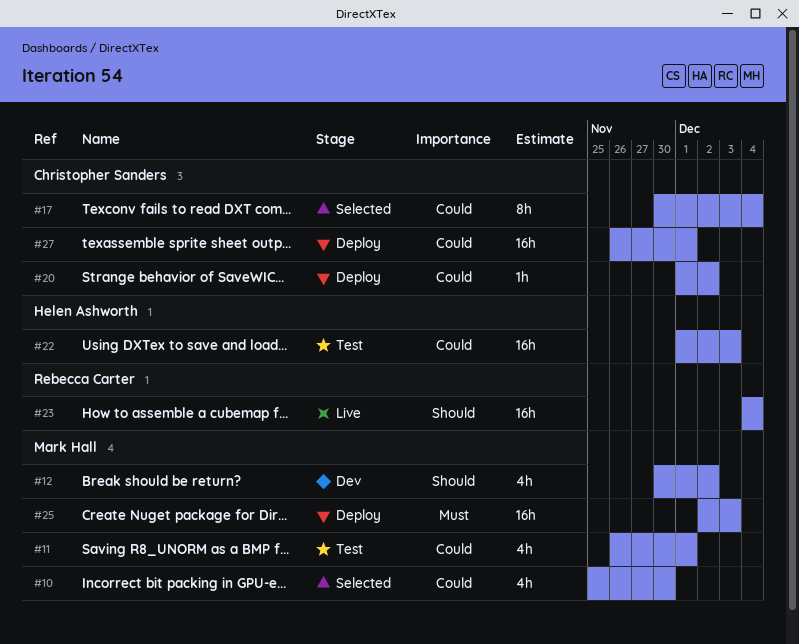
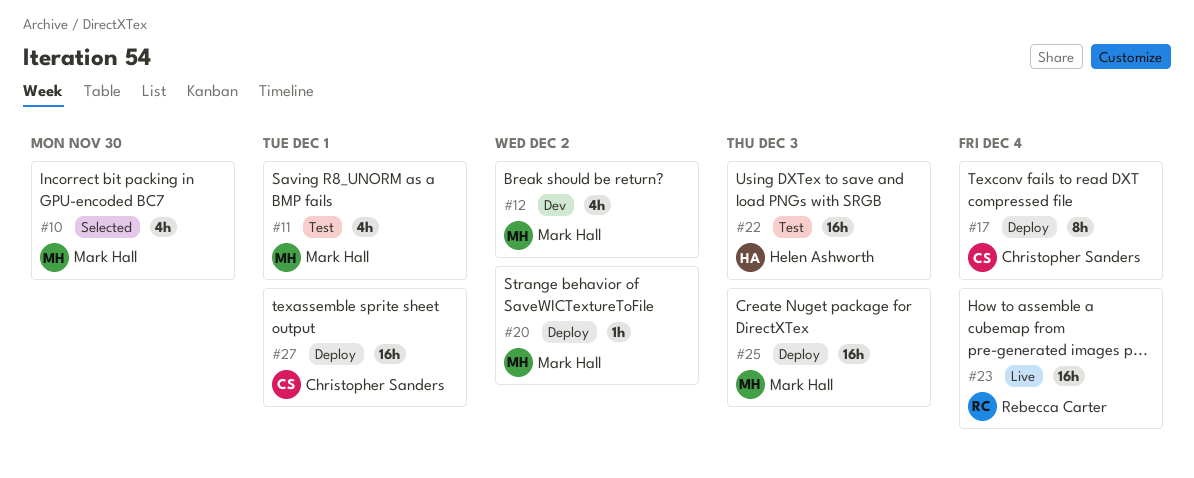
#17, status: Selected -> Deploy
#20, owner: Christopher Sanders -> Mark Hall

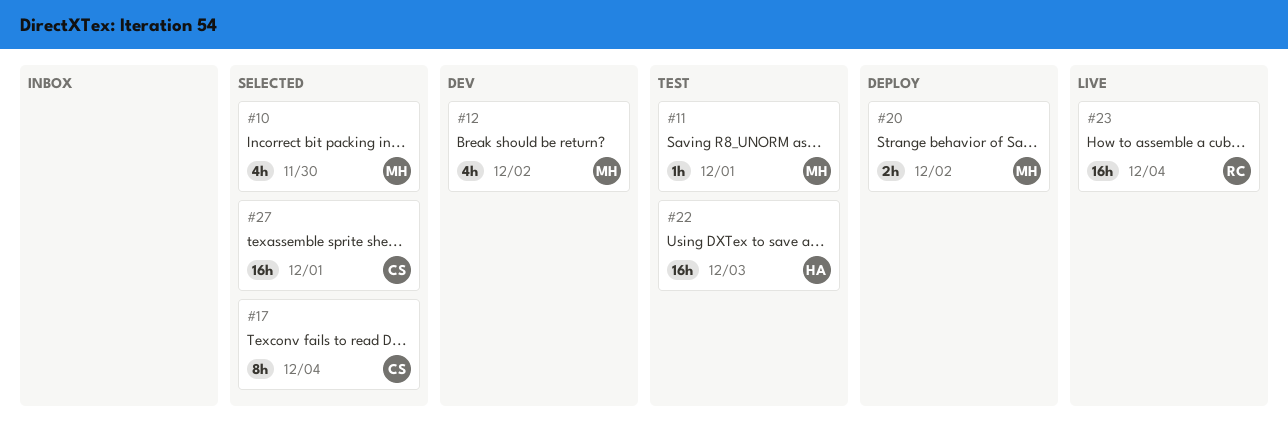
#11, estimate: 4h -> 1h
#17, status: Deploy -> Selected
#20, estimate: 1h -> 2h
#25: present -> none
#27, status: Deploy -> Selected

